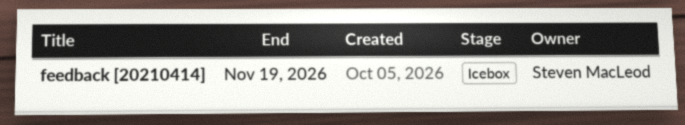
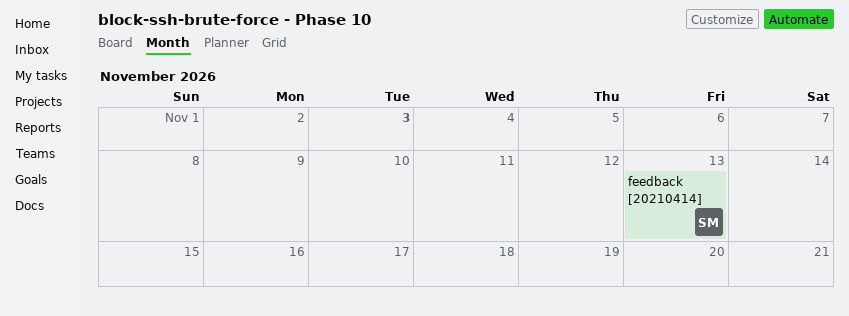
feedback [20210414], due: Nov 19 -> Nov 13

